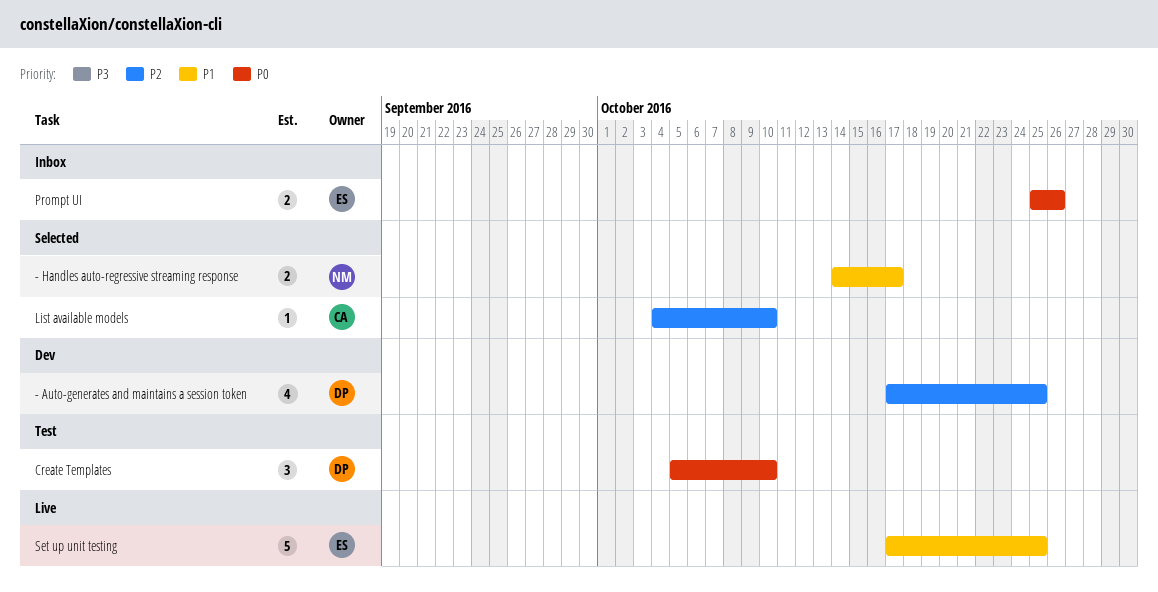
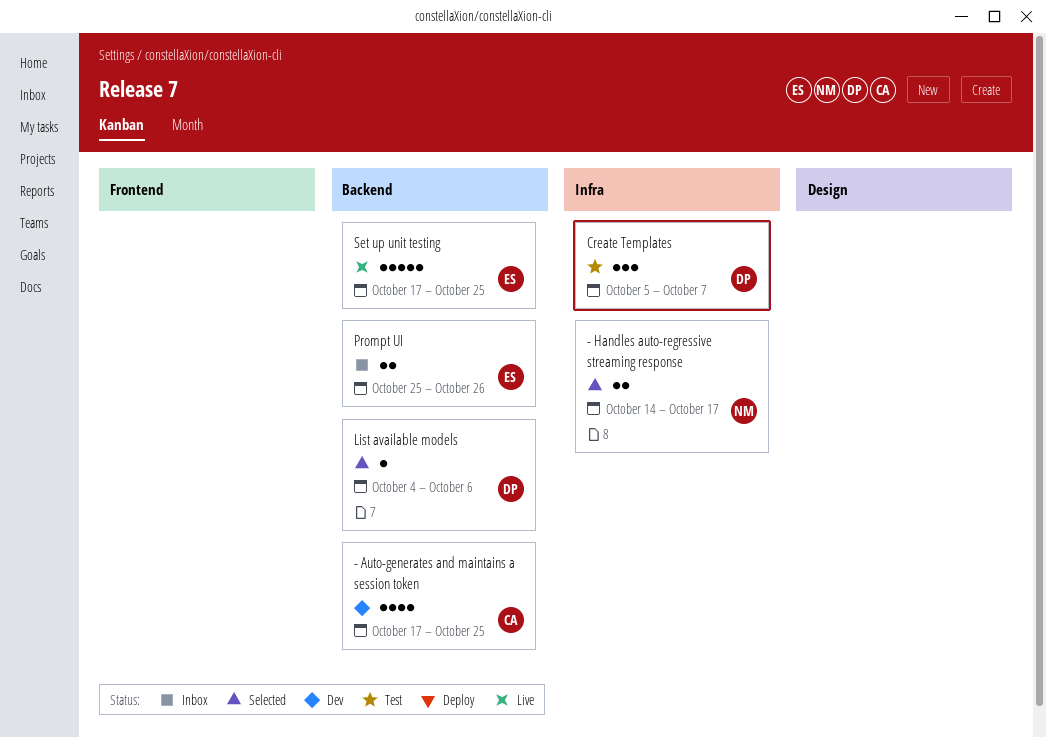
- Auto-generates and maintains a session token, owner: DP -> CA
Create Templates, due: Oct 10 -> Oct 7
List available models, owner: CA -> DP
List available models, due: Oct 10 -> Oct 6

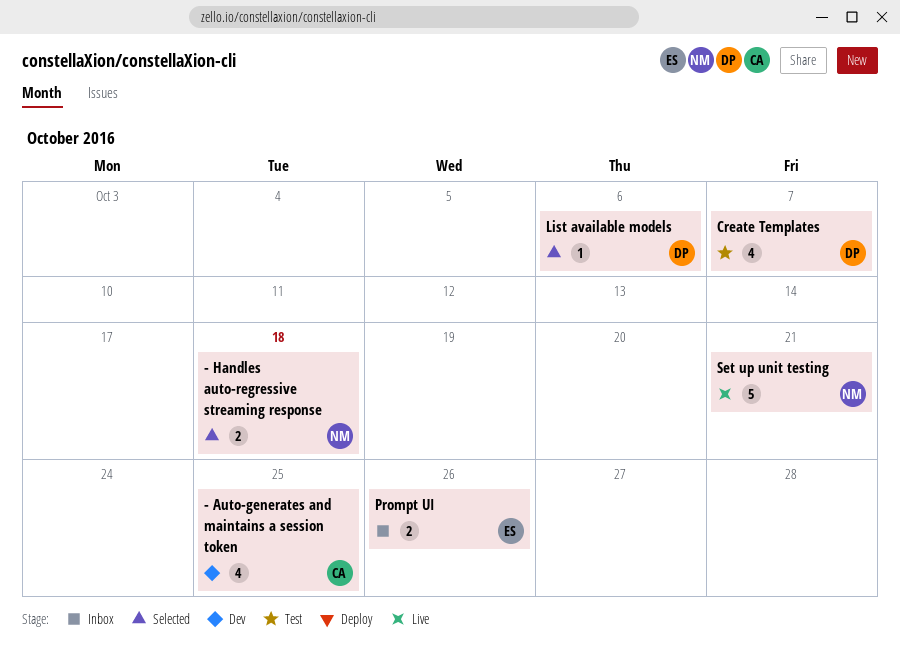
- Handles auto-regressive streaming response, due: Oct 17 -> Oct 18
Create Templates, estimate: 3 -> 4
Set up unit testing, owner: ES -> NM
Set up unit testing, due: Oct 25 -> Oct 21

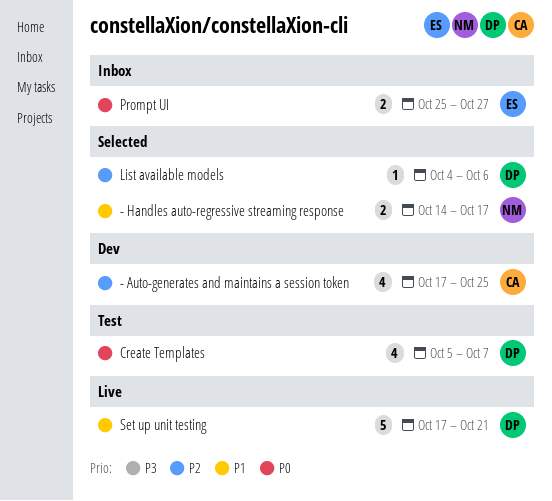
- Handles auto-regressive streaming response, due: Oct 18 -> Oct 17
Prompt UI, due: Oct 26 -> Oct 27
Set up unit testing, owner: NM -> DP

